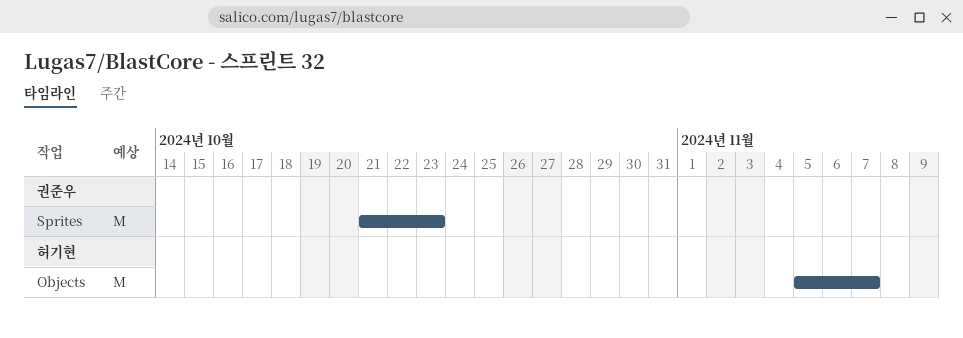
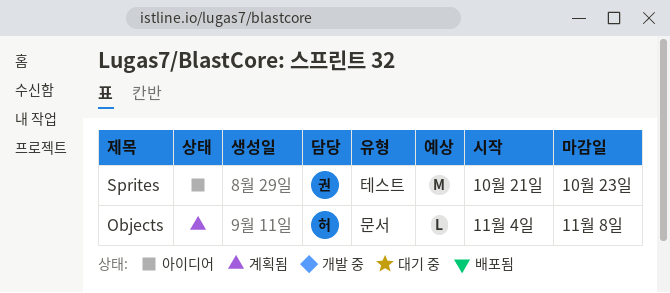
Objects, estimate: M -> L
Objects, start: Nov 5 -> Nov 4
Objects, due: Nov 7 -> Nov 8

